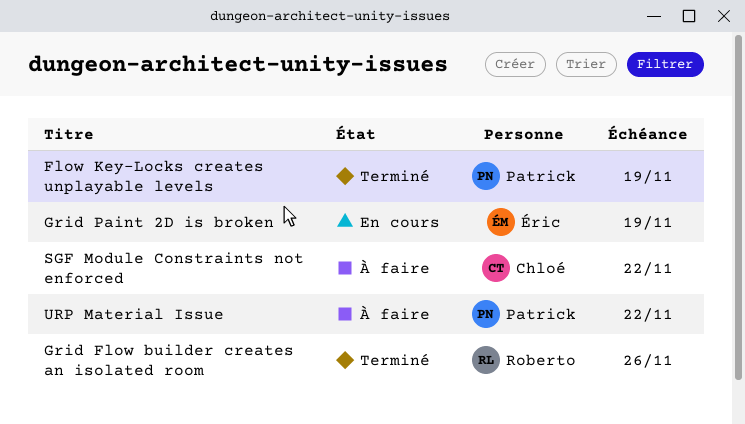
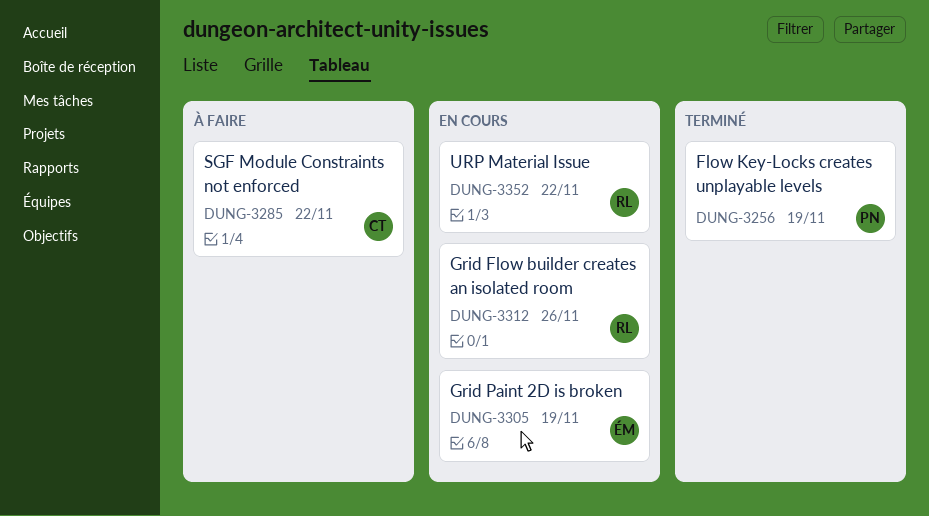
Grid Flow builder creates an isolated room, status: Terminé -> En cours
URP Material Issue, status: À faire -> En cours
URP Material Issue, owner: Patrick -> Roberto

